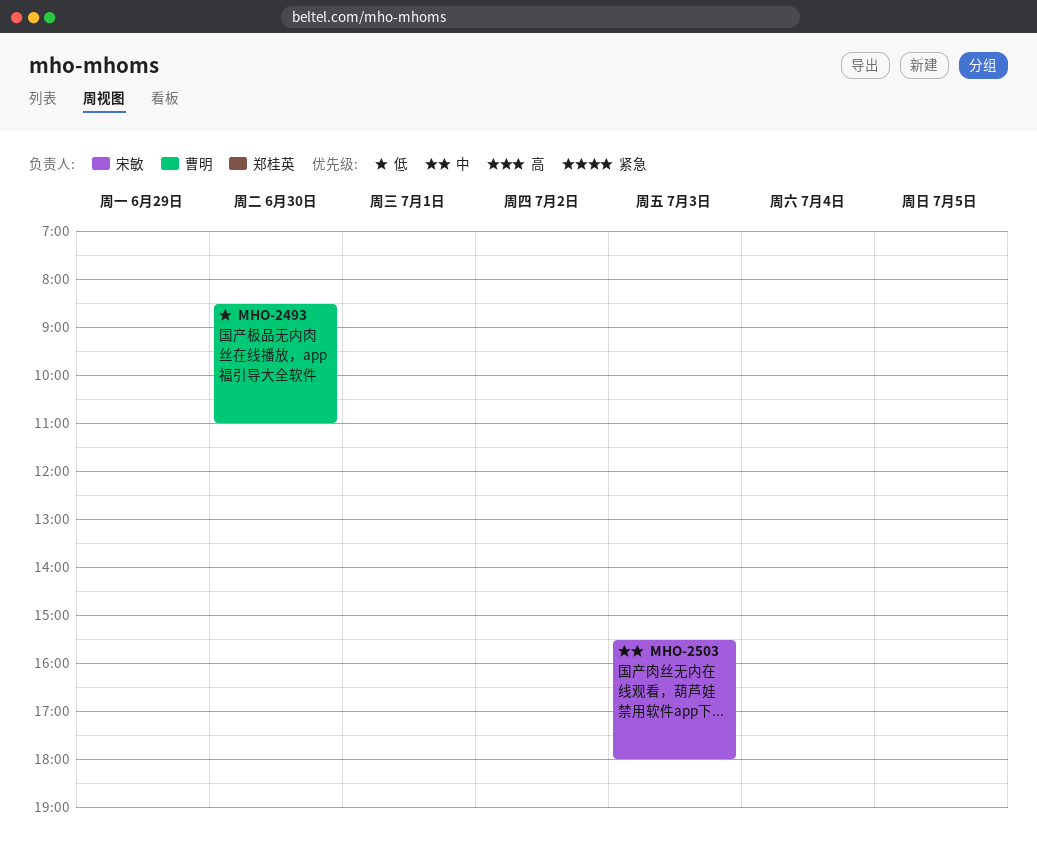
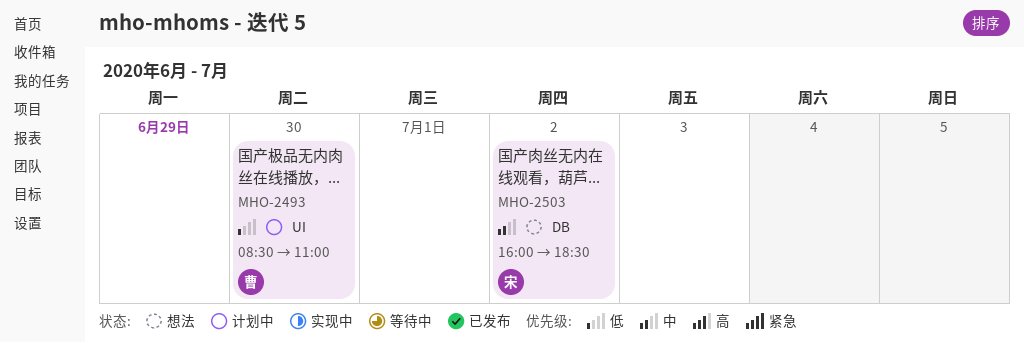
MHO-2503, day: Jul 3 -> Jul 2
MHO-2503, begins: 15:30 -> 16:00
MHO-2503, ends: 18:00 -> 18:30

